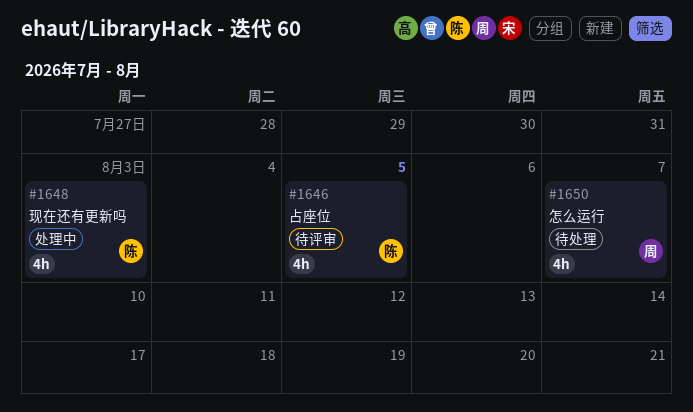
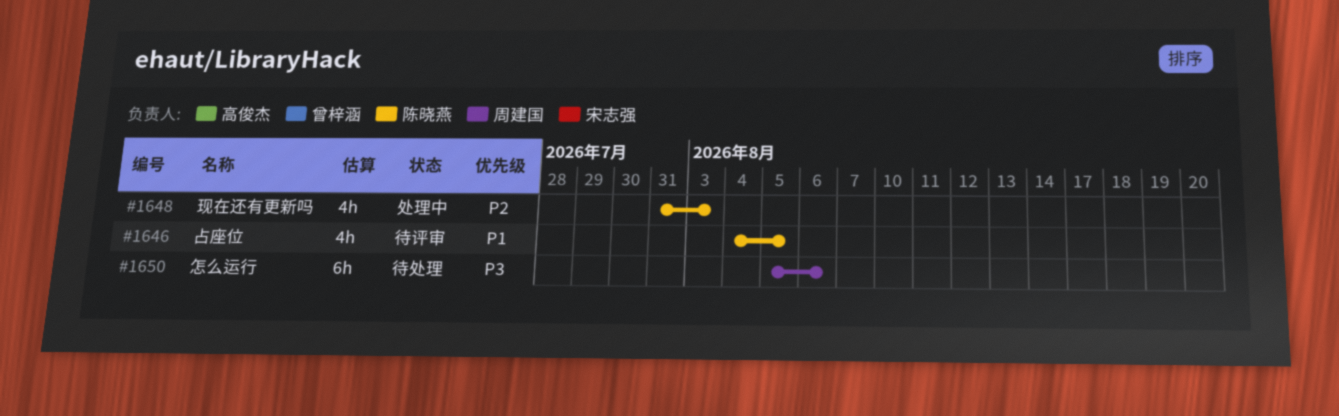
#1650, estimate: 4h -> 6h
#1650, due: Aug 7 -> Aug 6

